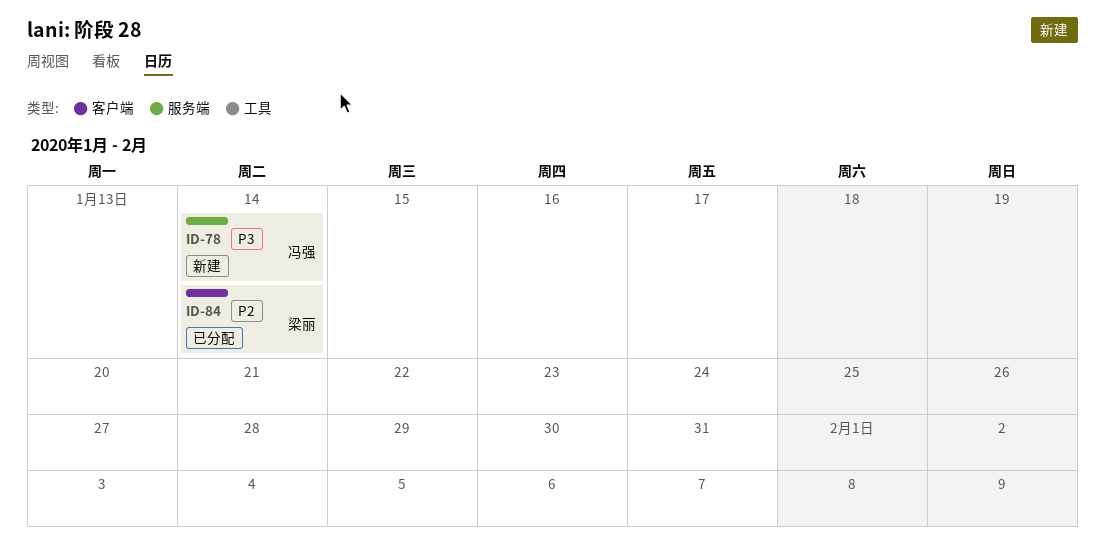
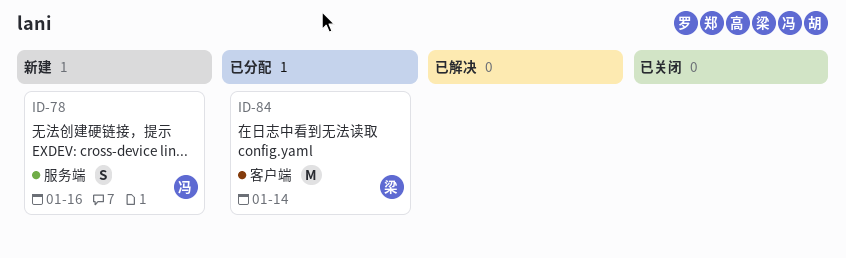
ID-78, due: Jan 14 -> Jan 16

